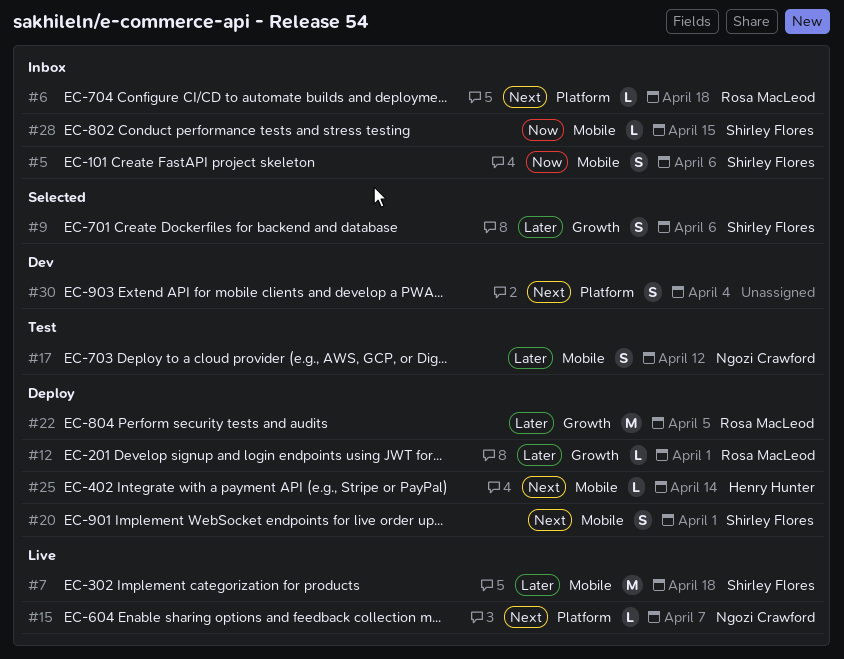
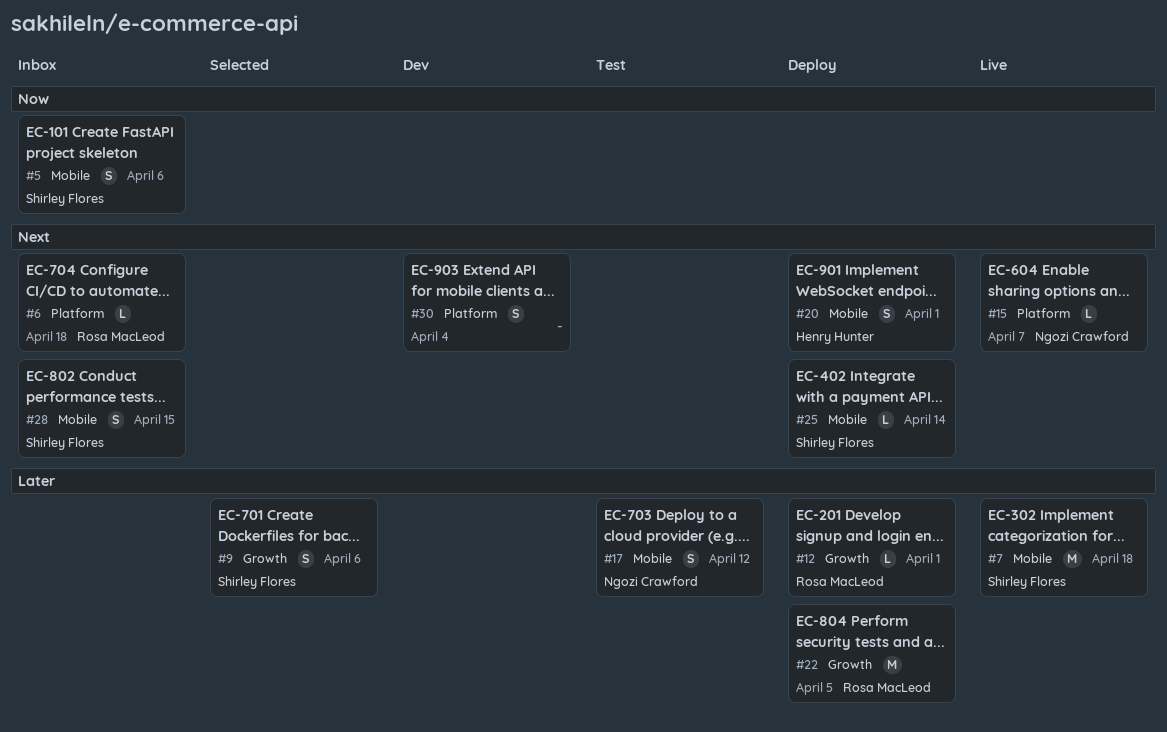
#20, owner: Shirley Flores -> Henry Hunter
#25, owner: Henry Hunter -> Shirley Flores
#28, priority: Now -> Next
#28, estimate: L -> S

